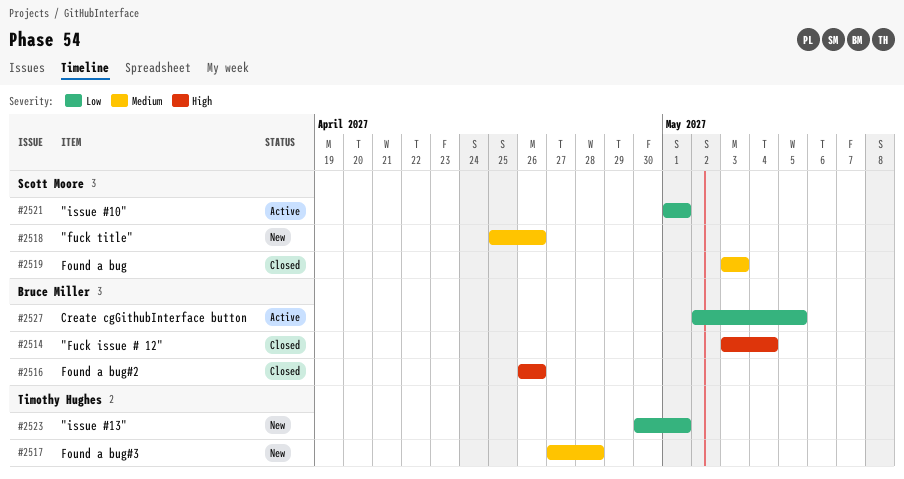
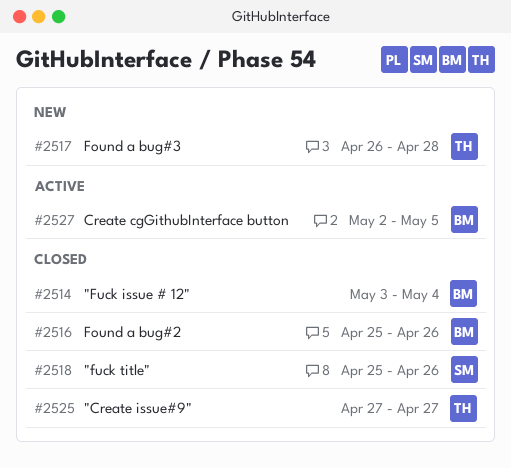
#2516, start: Apr 26 -> Apr 25
#2517, start: Apr 27 -> Apr 26
#2518, status: New -> Closed
#2519: present -> none
#2521: present -> none
#2523: present -> none
#2525: none -> present

